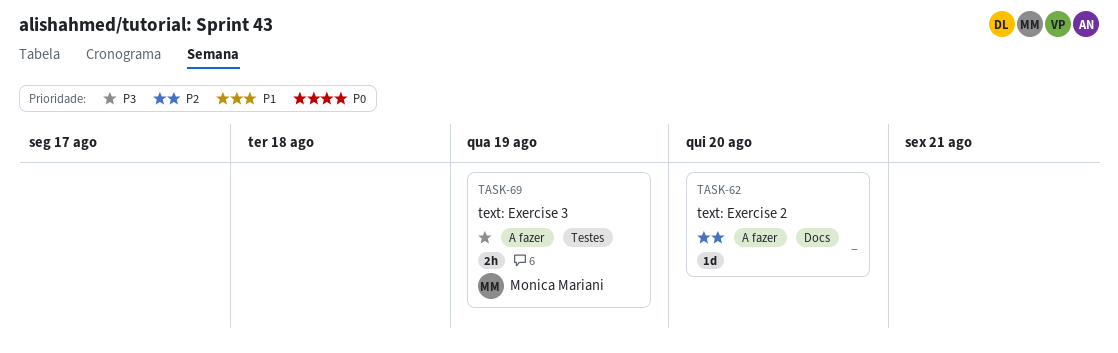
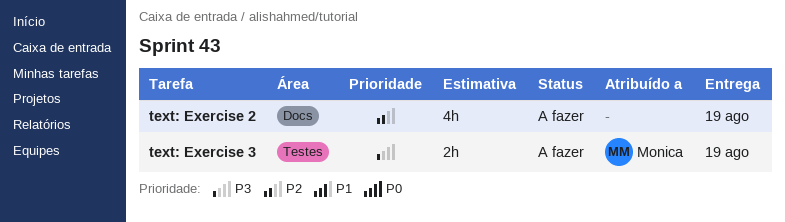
text: Exercise 2, estimate: 1d -> 4h
text: Exercise 2, due: Aug 20 -> Aug 19

